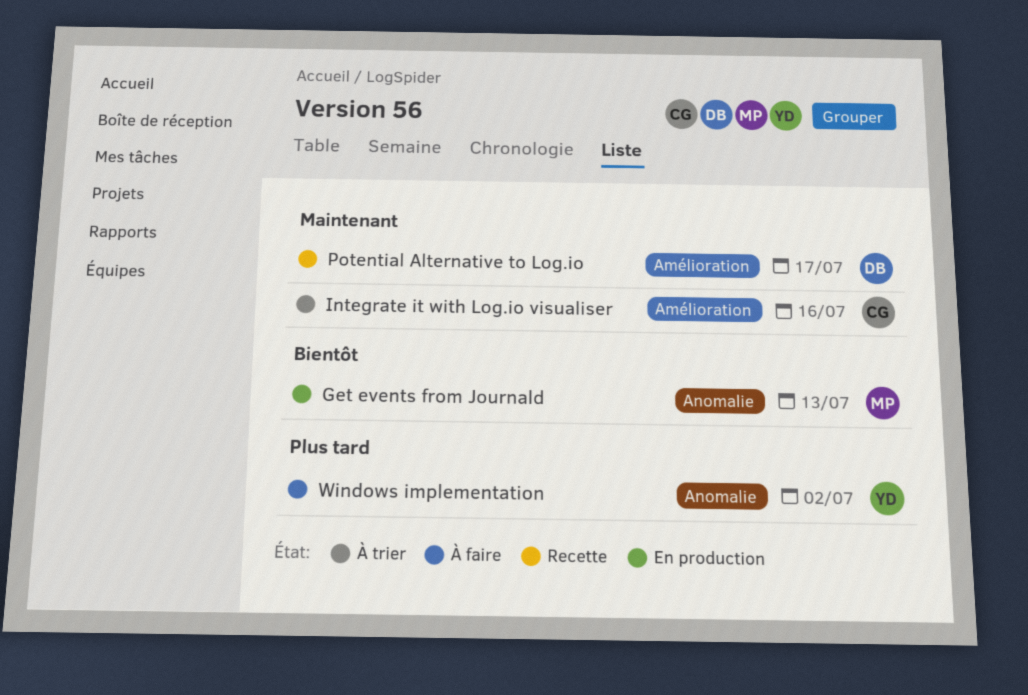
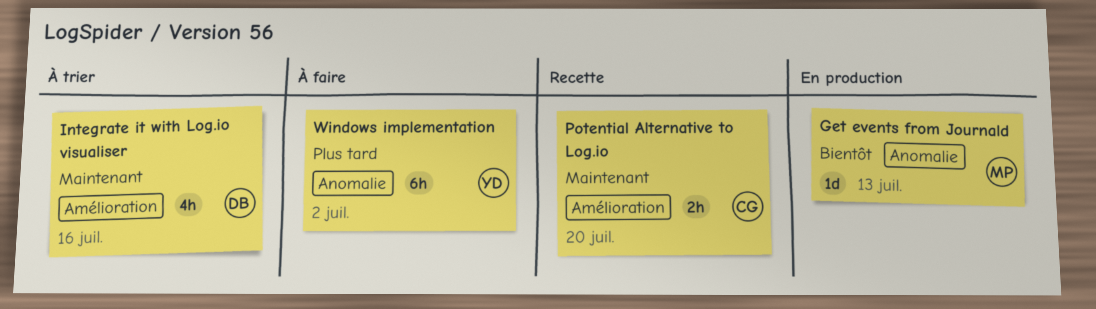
Integrate it with Log.io visualiser, owner: CG -> DB
Potential Alternative to Log.io, owner: DB -> CG
Potential Alternative to Log.io, due: Jul 17 -> Jul 20

